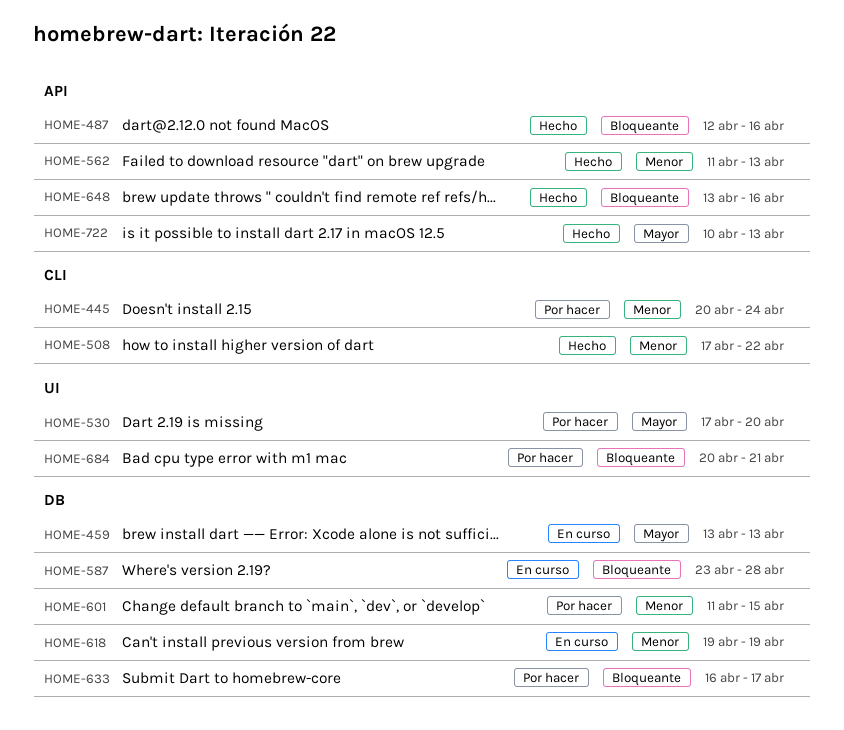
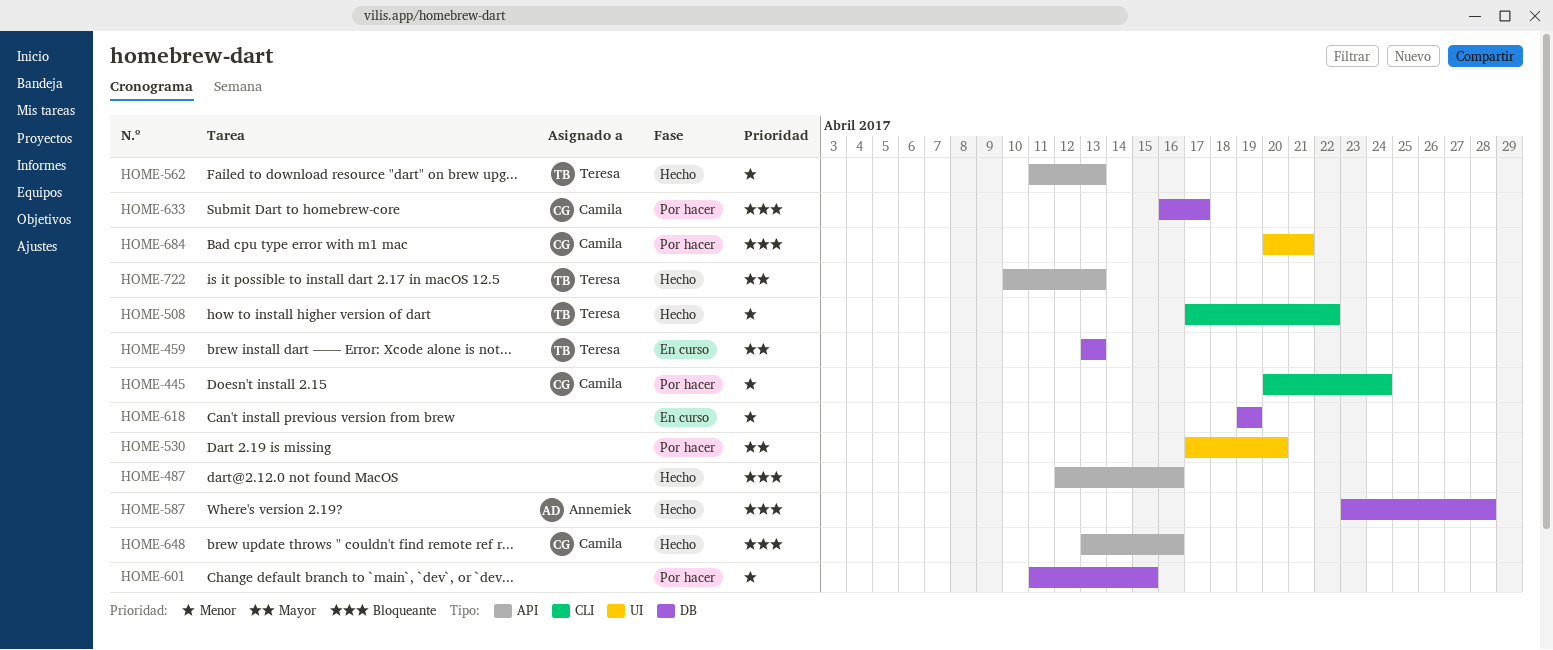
HOME-587, status: En curso -> Hecho

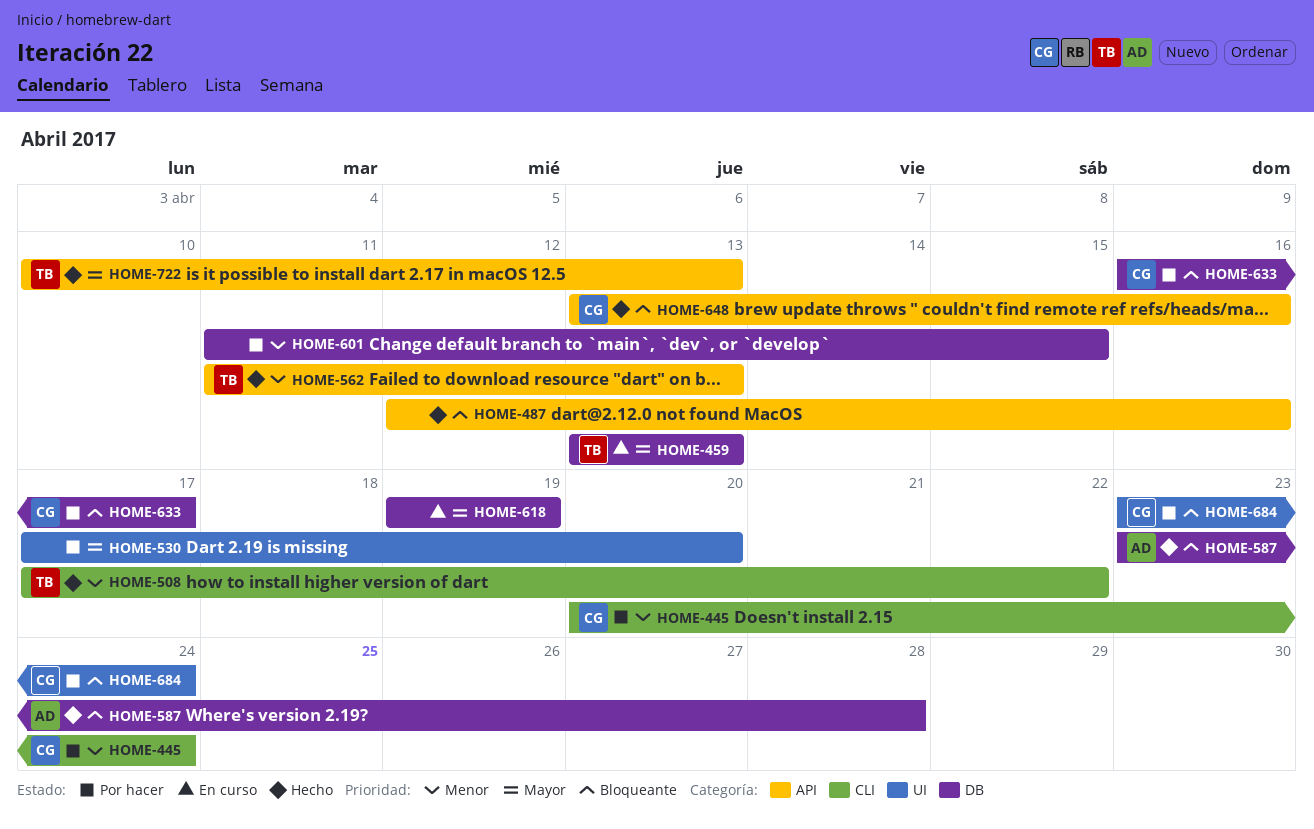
HOME-618, priority: Menor -> Mayor
HOME-684, start: Apr 20 -> Apr 23
HOME-684, due: Apr 21 -> Apr 24

